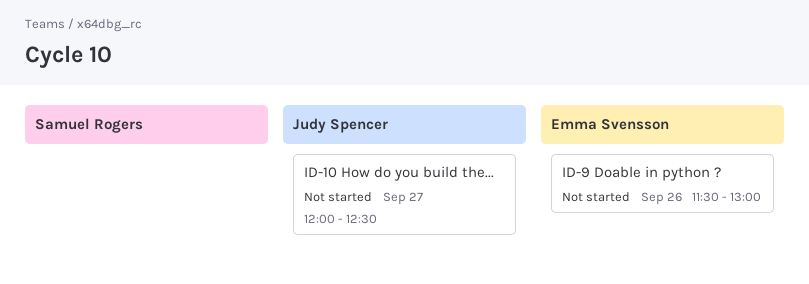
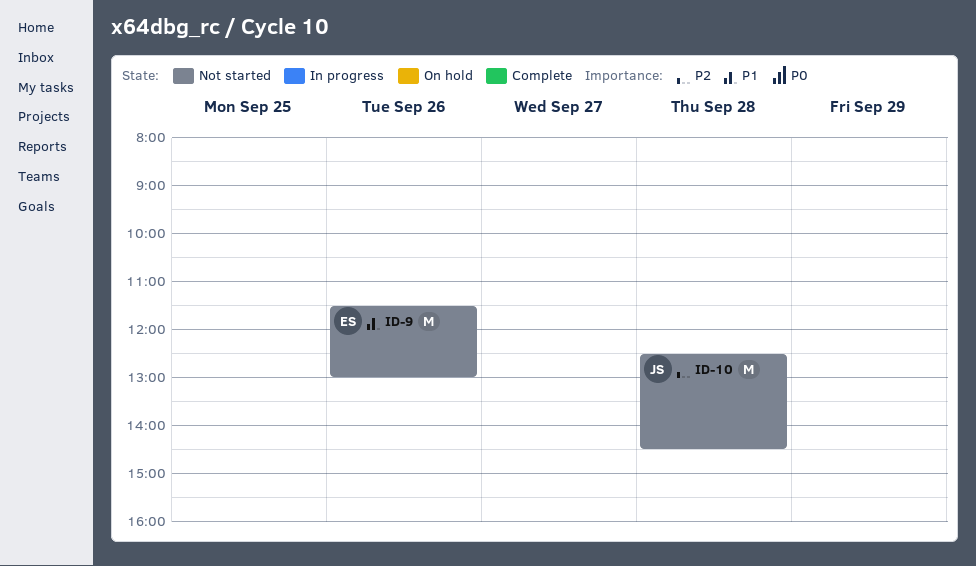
ID-10, day: Sep 27 -> Sep 28
ID-10, begins: 12:00 -> 12:30
ID-10, ends: 12:30 -> 14:30

